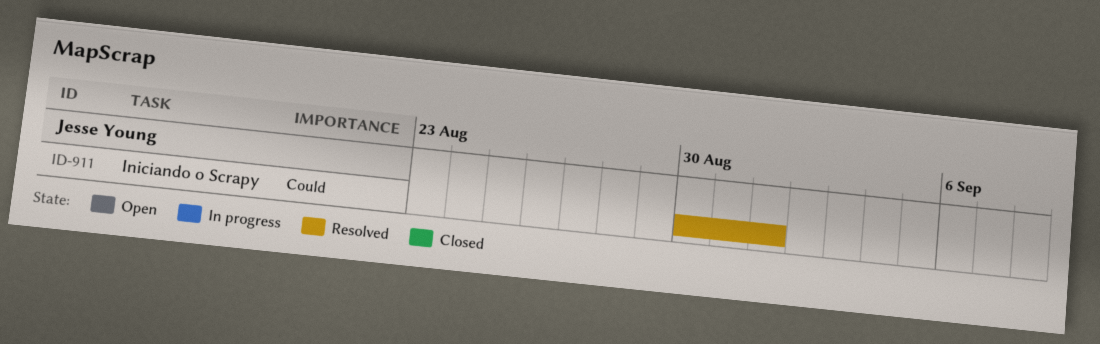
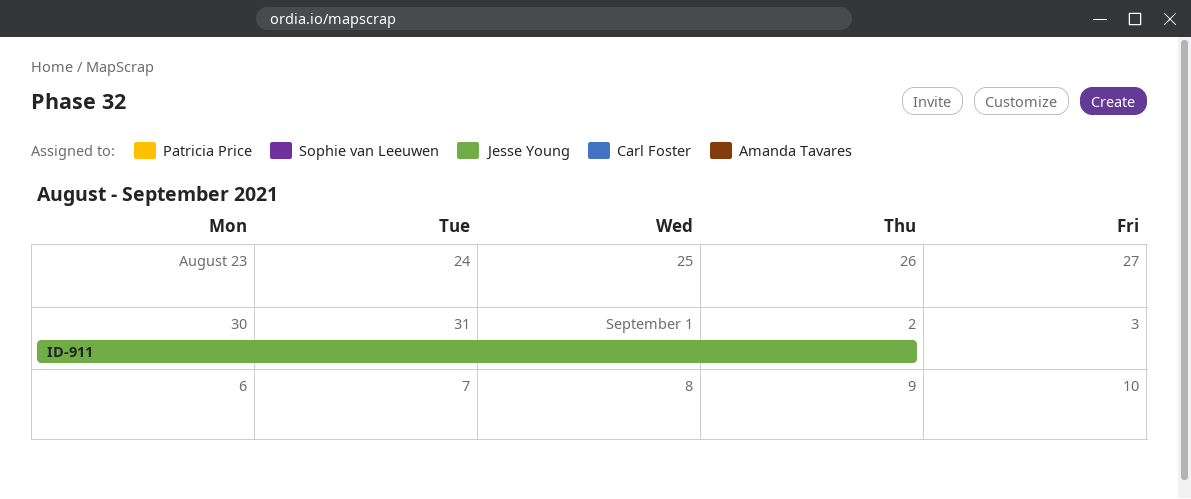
ID-911, due: Sep 1 -> Sep 2

